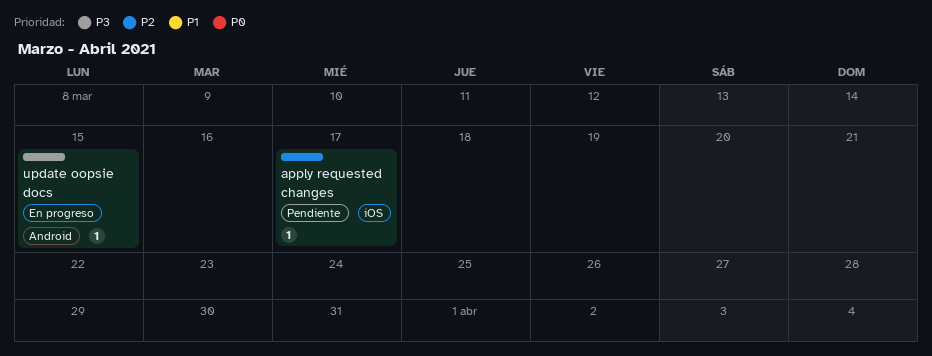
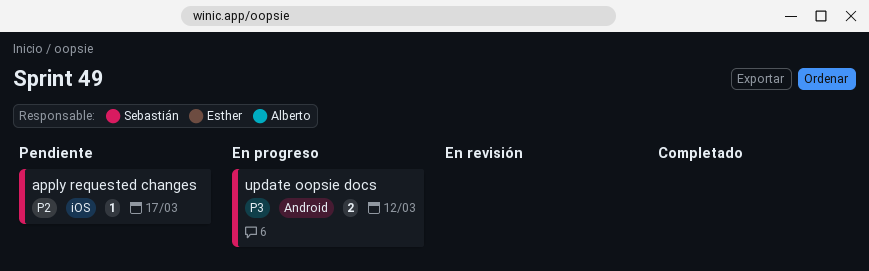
update oopsie docs, estimate: 1 -> 2
update oopsie docs, due: Mar 15 -> Mar 12

